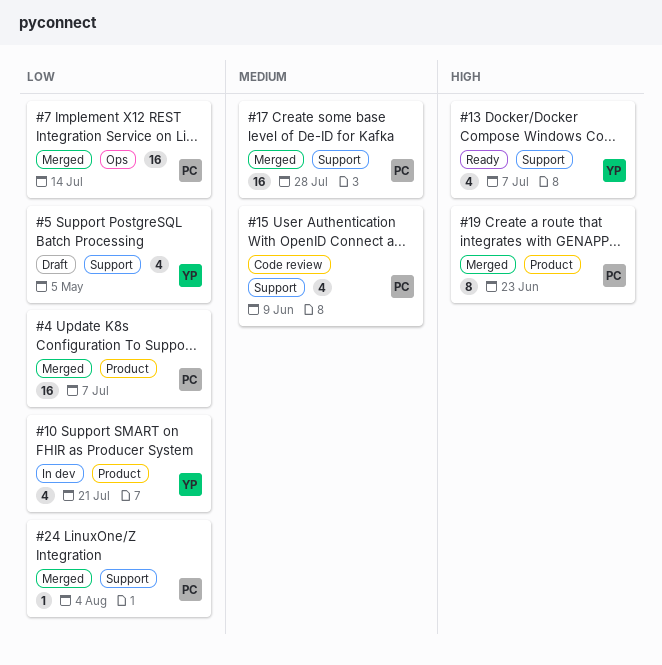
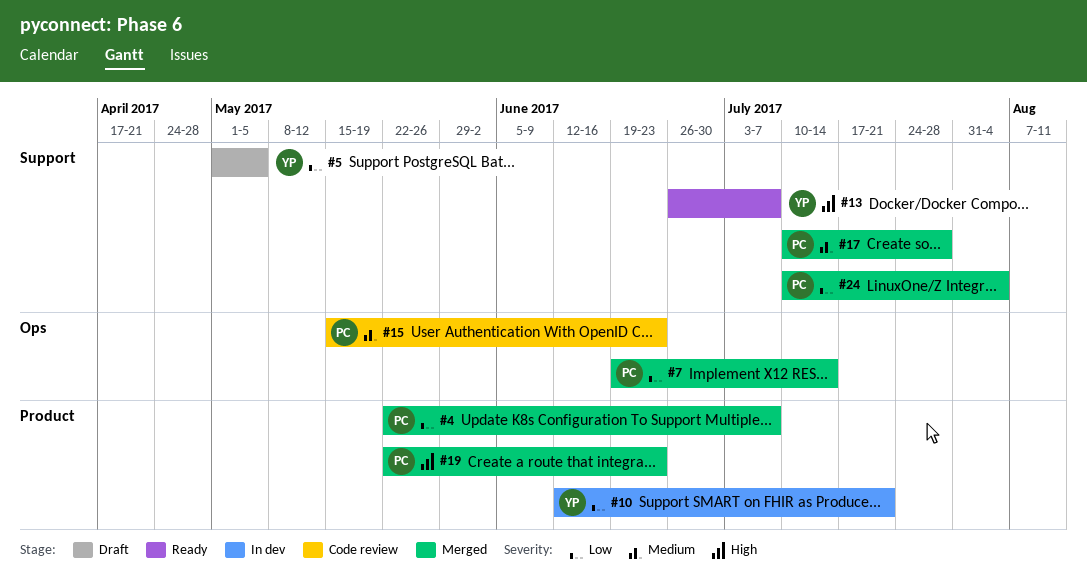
#15, label: Support -> Ops
#15, due: Jun 9 -> Jun 23

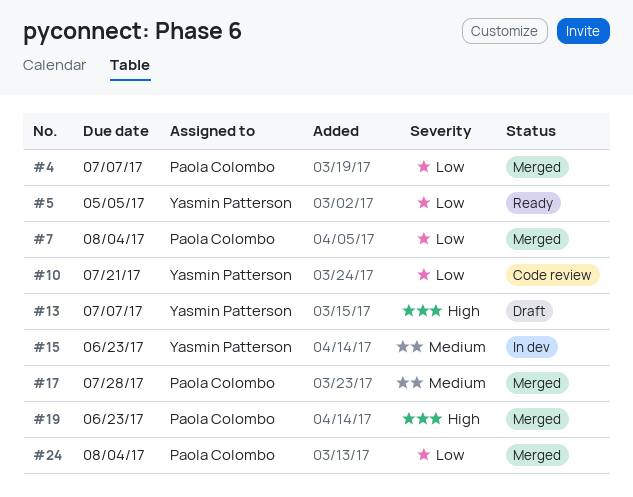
#5, status: Draft -> Ready
#7, due: Jul 14 -> Aug 4
#10, status: In dev -> Code review
#13, status: Ready -> Draft
#15, status: Code review -> In dev
#15, owner: Paola Colombo -> Yasmin Patterson

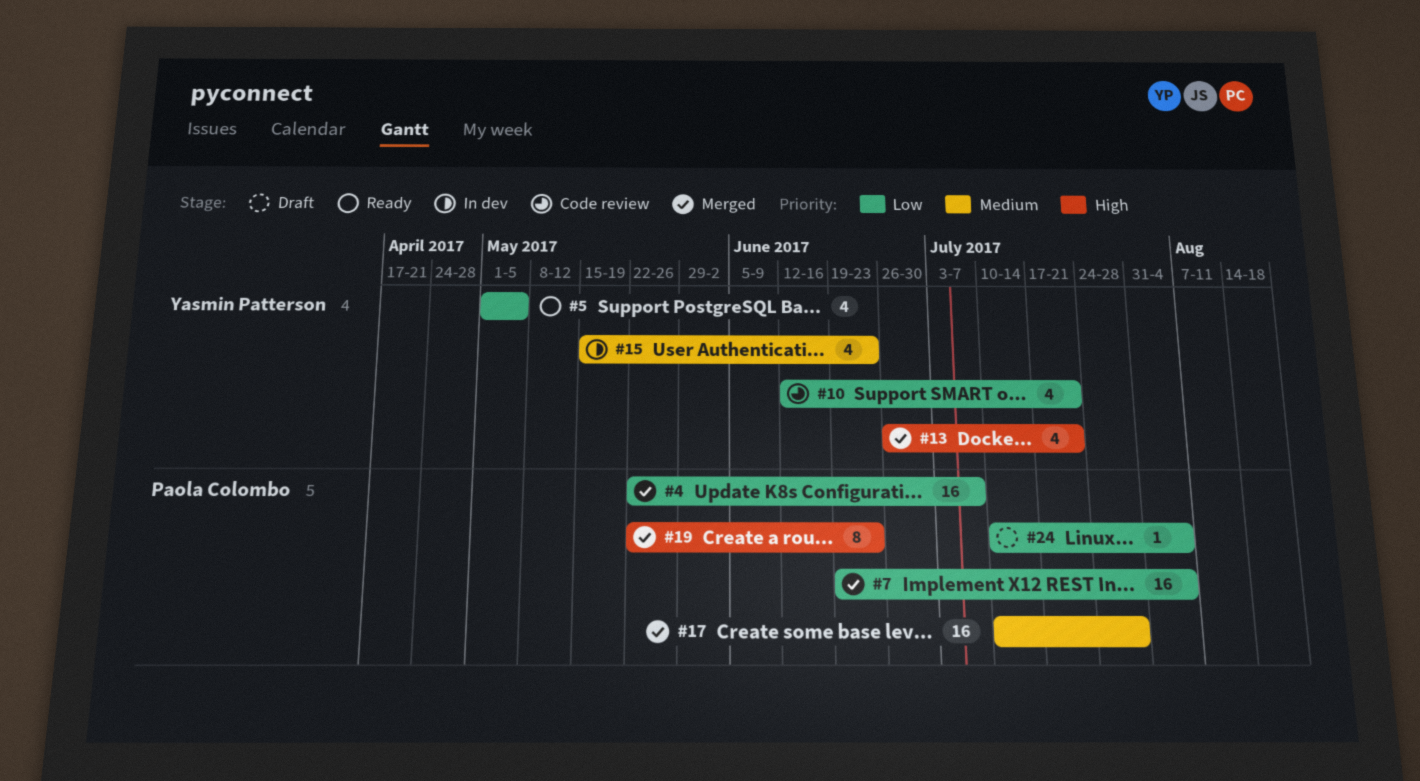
#13, status: Draft -> Merged
#13, due: Jul 7 -> Jul 21
#24, status: Merged -> Draft

